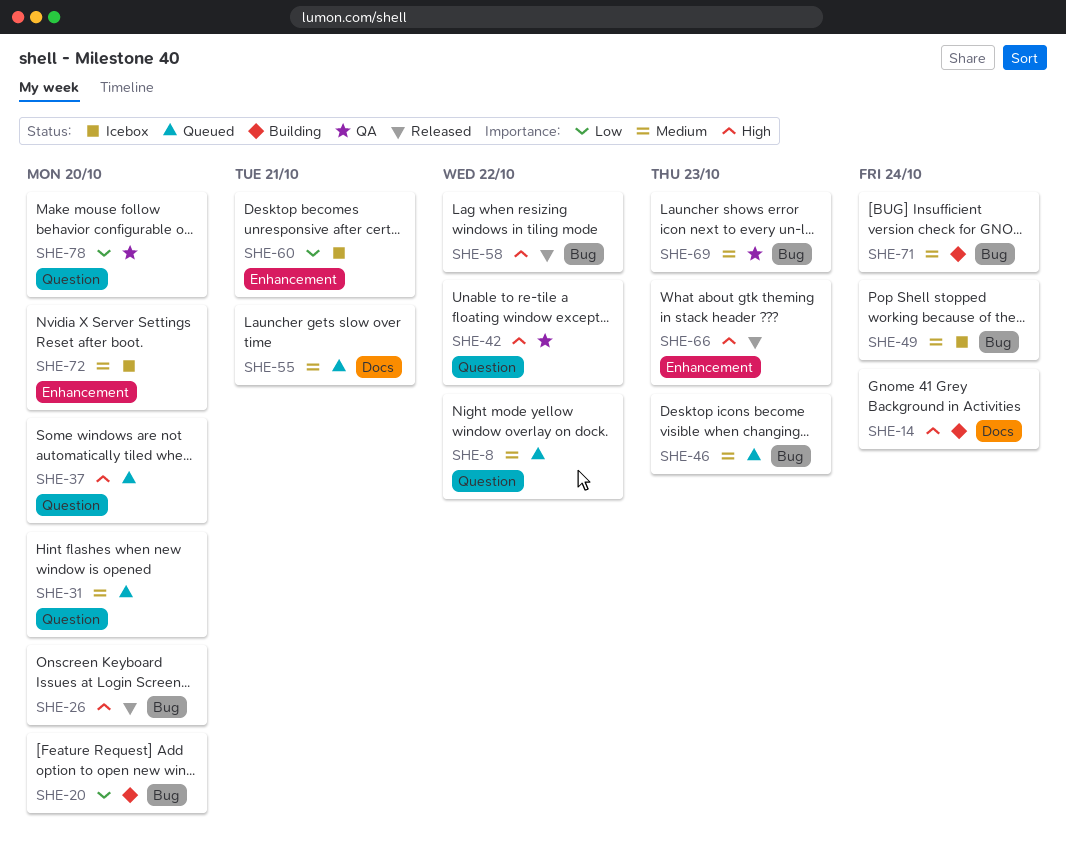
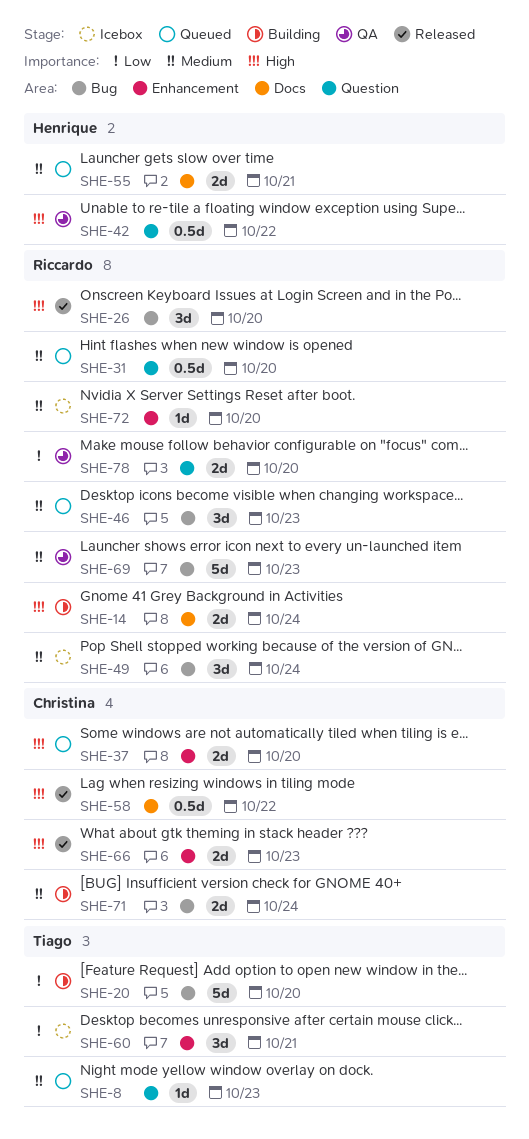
SHE-8, due: Oct 22 -> Oct 23
SHE-37, label: Question -> Enhancement
SHE-58, label: Bug -> Docs

